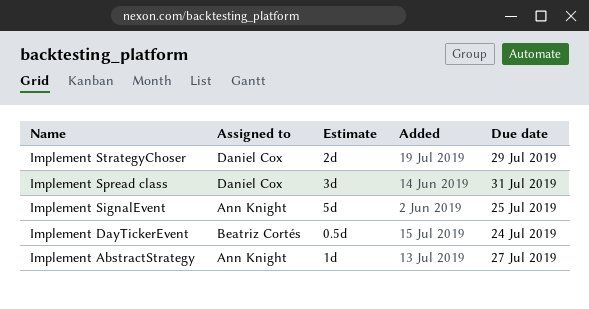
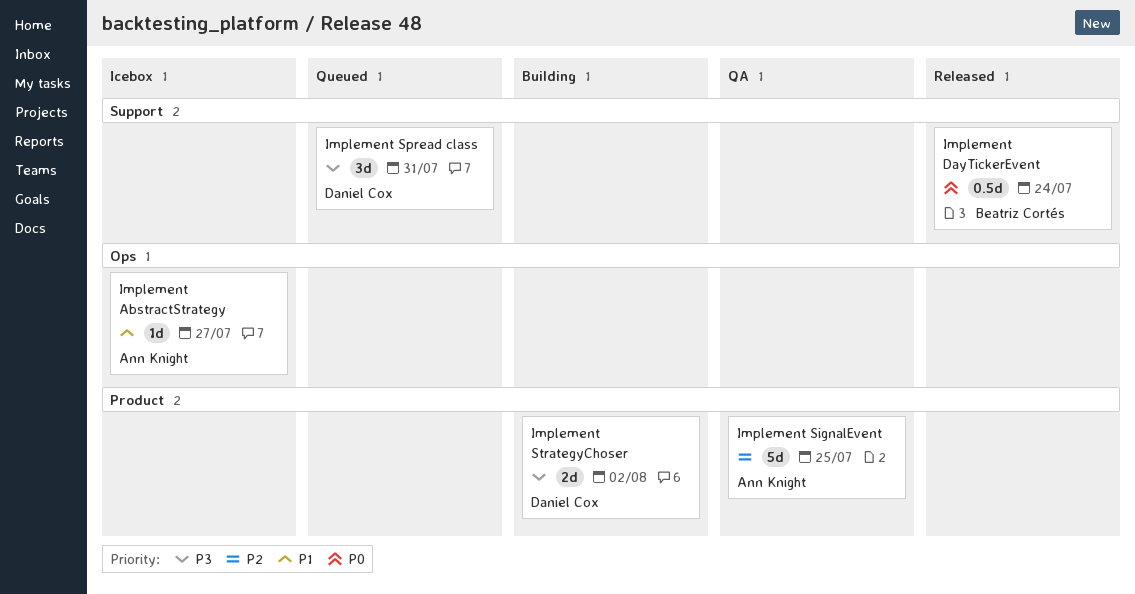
Implement StrategyChoser, due: Jul 29 -> Aug 2

